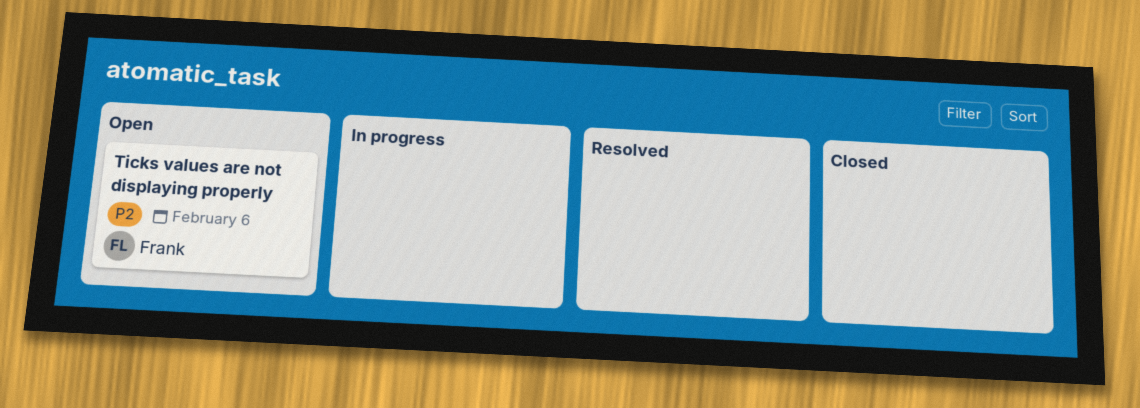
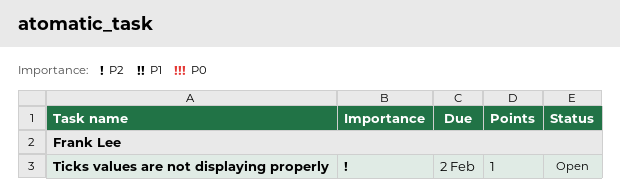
Ticks values are not displaying properly, due: Feb 6 -> Feb 2

